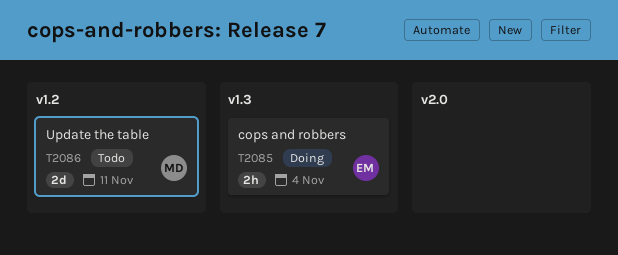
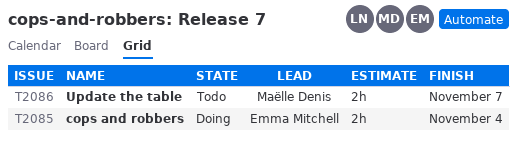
T2086, estimate: 2d -> 2h
T2086, due: Nov 11 -> Nov 7

